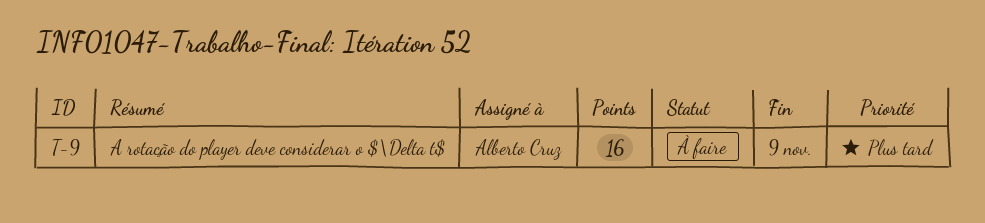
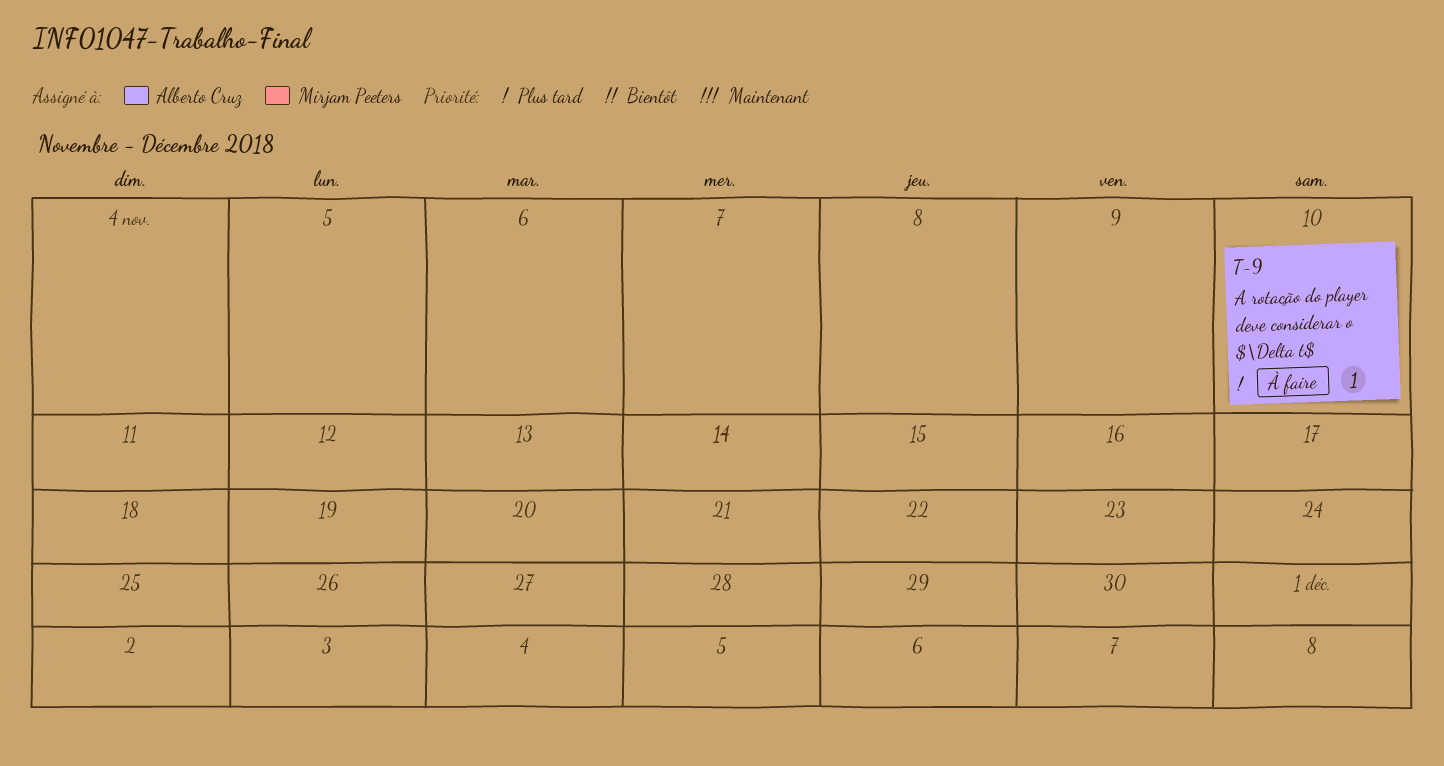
T-9, estimate: 16 -> 1
T-9, due: Nov 9 -> Nov 10

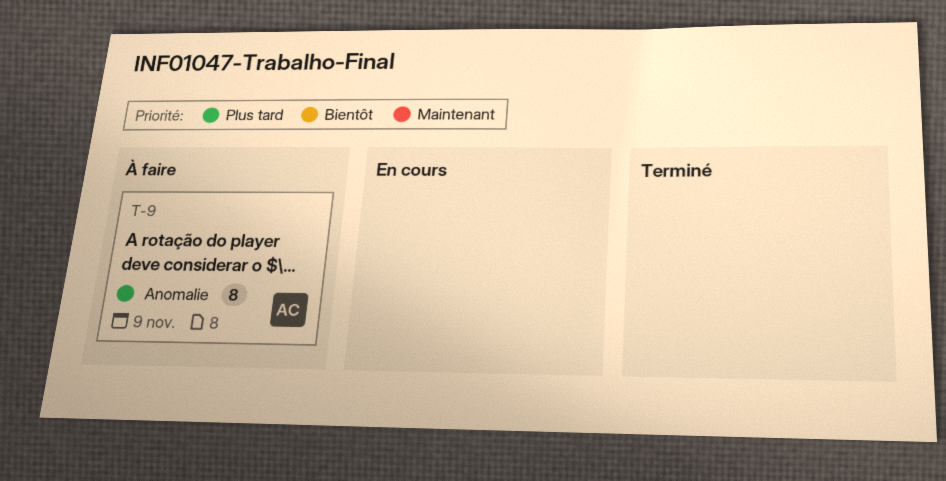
T-9, estimate: 1 -> 8
T-9, due: Nov 10 -> Nov 9

